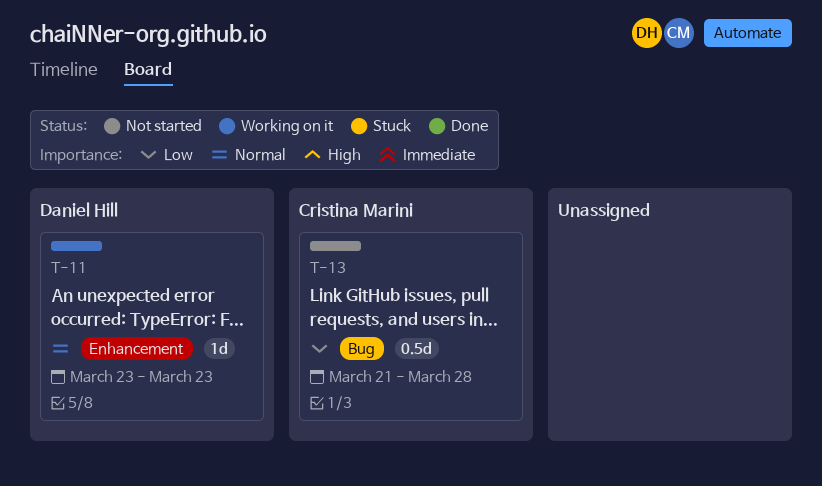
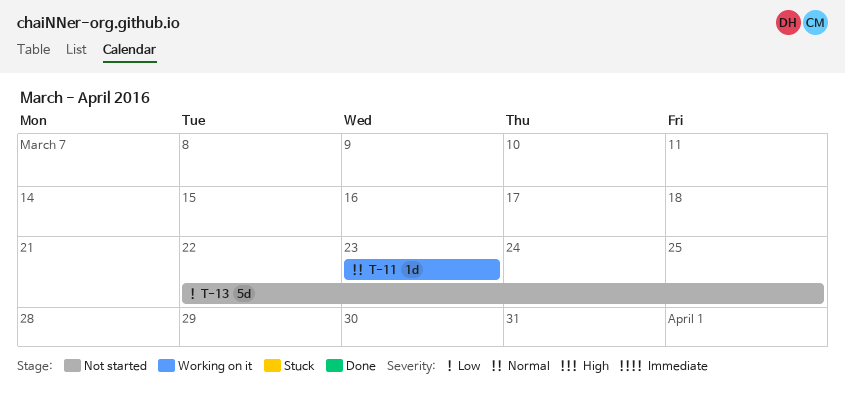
T-13, estimate: 0.5d -> 5d
T-13, start: Mar 21 -> Mar 22
T-13, due: Mar 28 -> Mar 25

